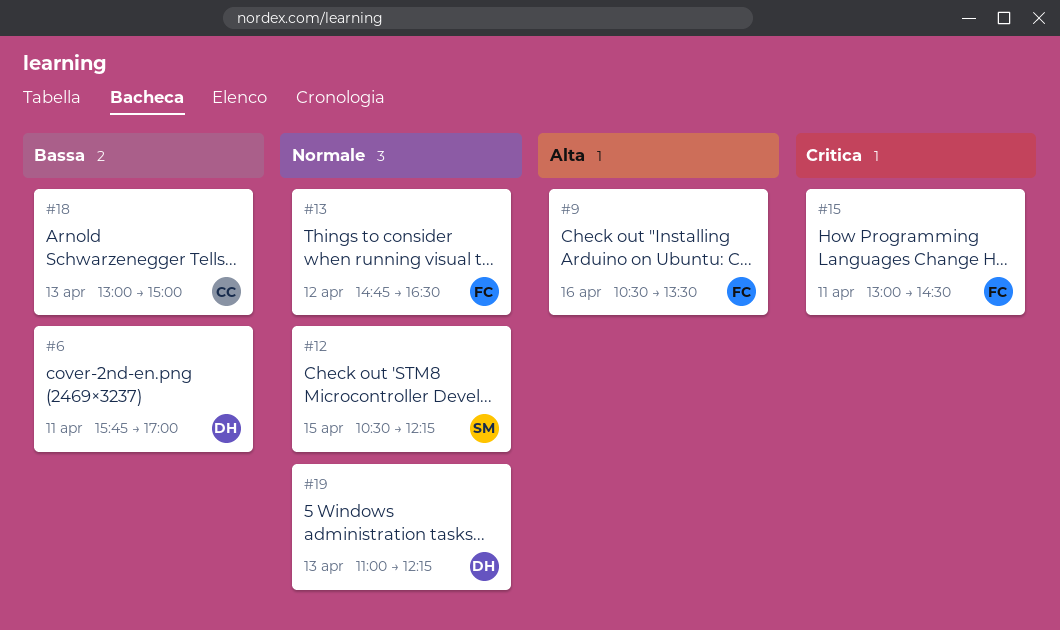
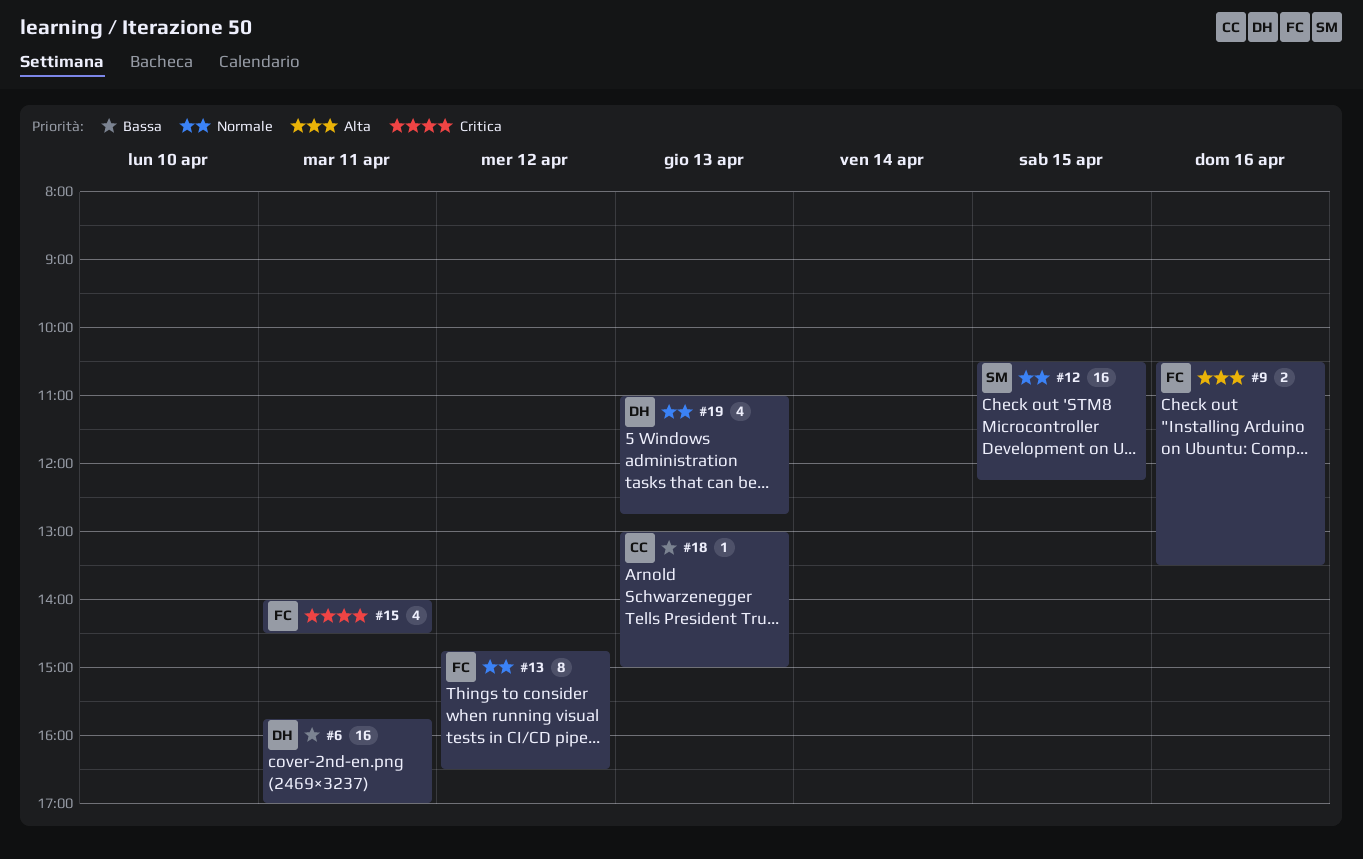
#15, begins: 13:00 -> 14:00
#19, ends: 12:15 -> 12:45

